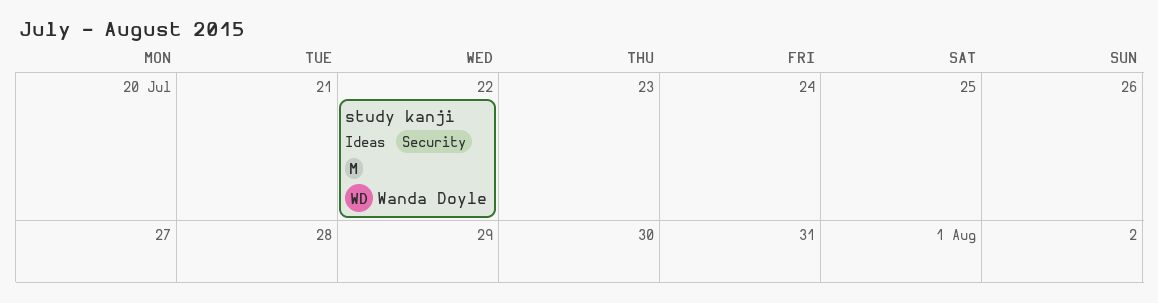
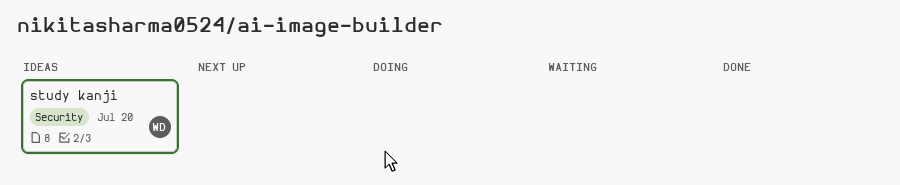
study kanji, due: Jul 22 -> Jul 20

